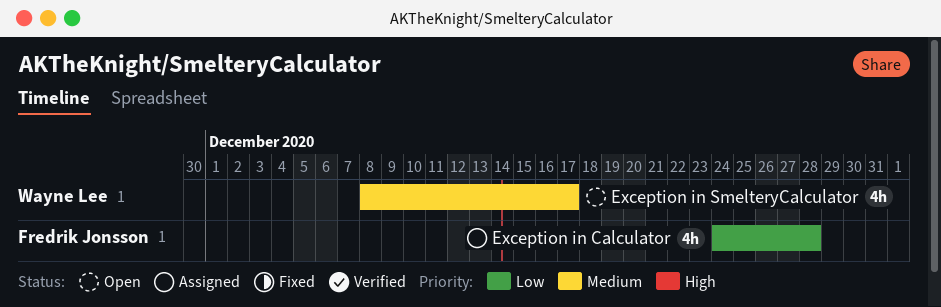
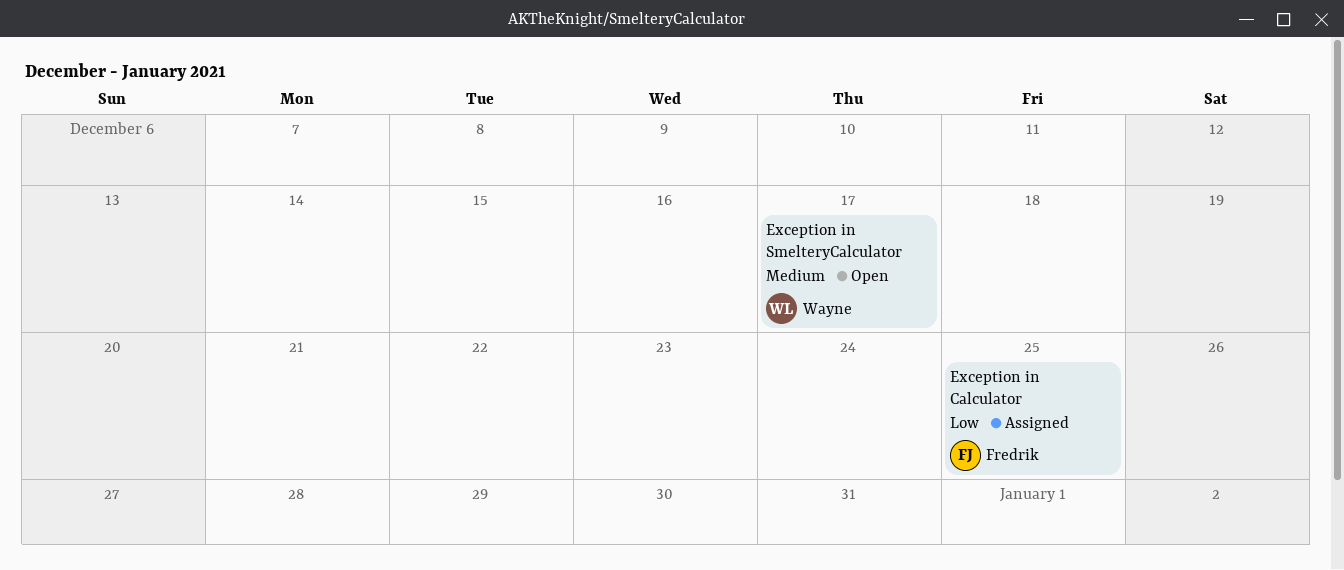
Exception in Calculator, due: Dec 28 -> Dec 25

